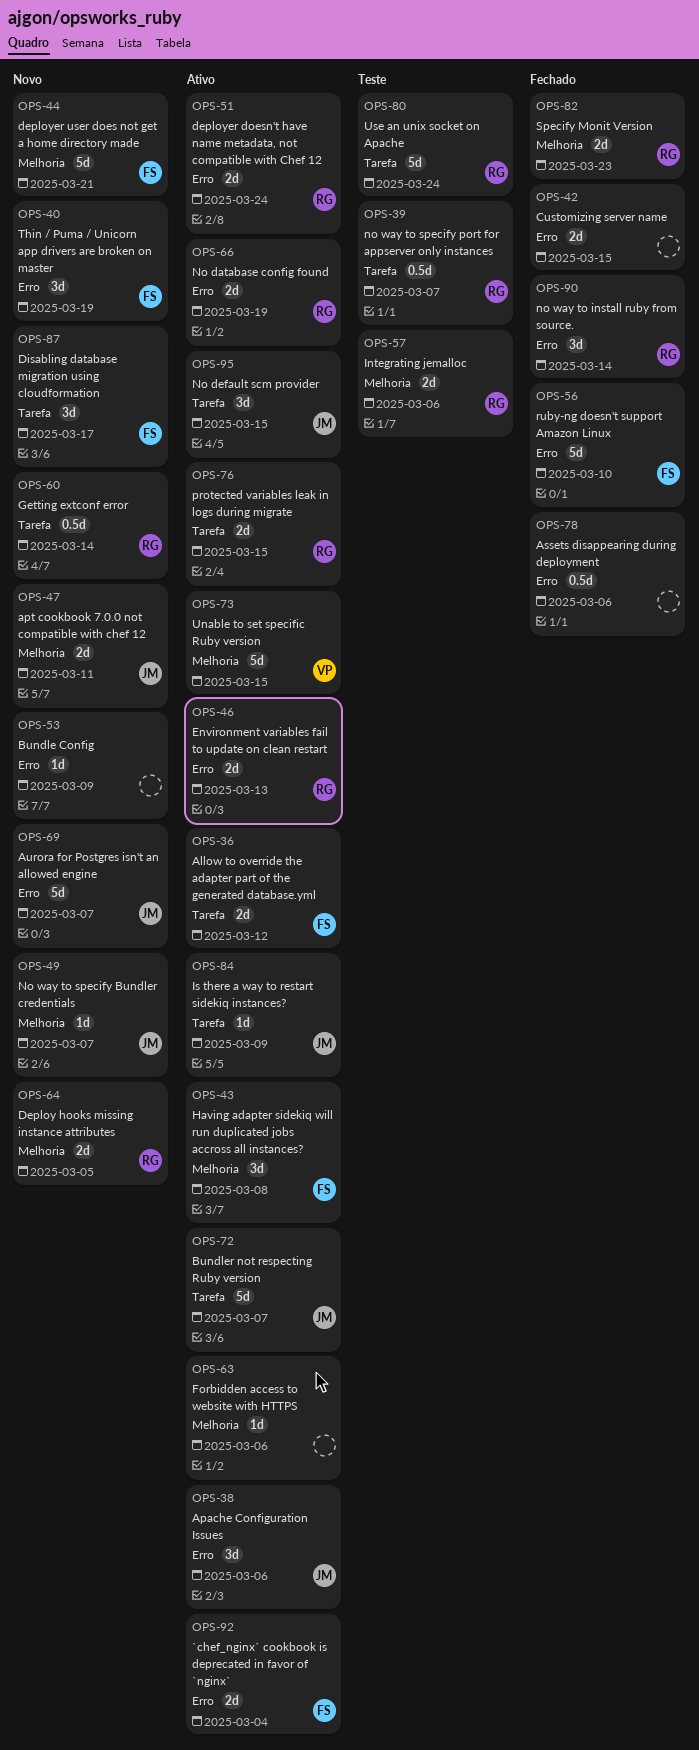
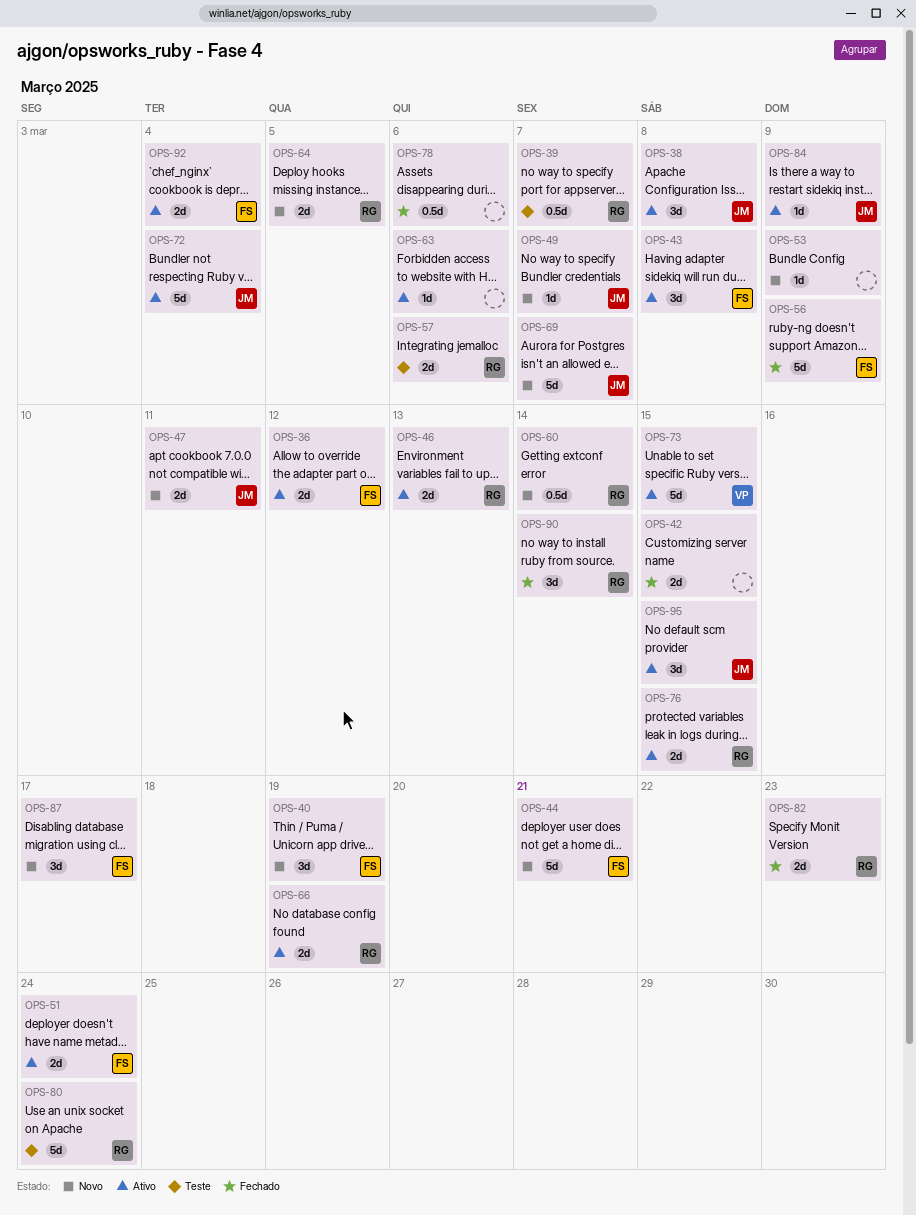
OPS-38, due: Mar 6 -> Mar 8
OPS-51, owner: RG -> FS
OPS-56, due: Mar 10 -> Mar 9
OPS-72, due: Mar 7 -> Mar 4

